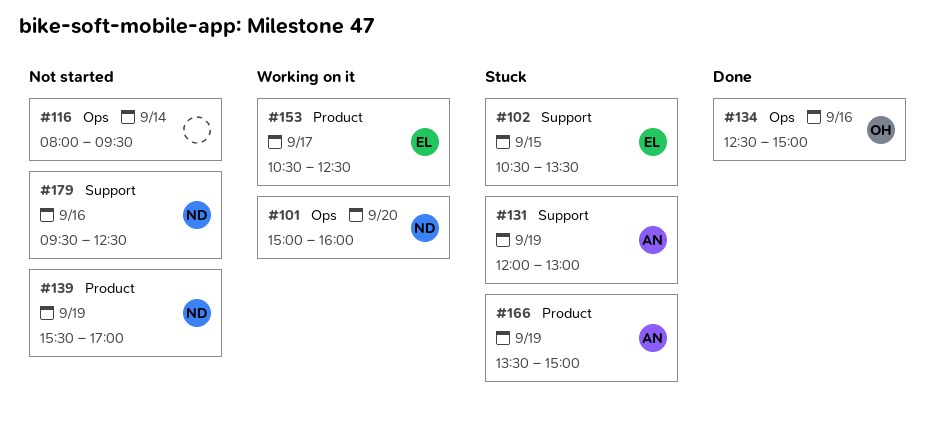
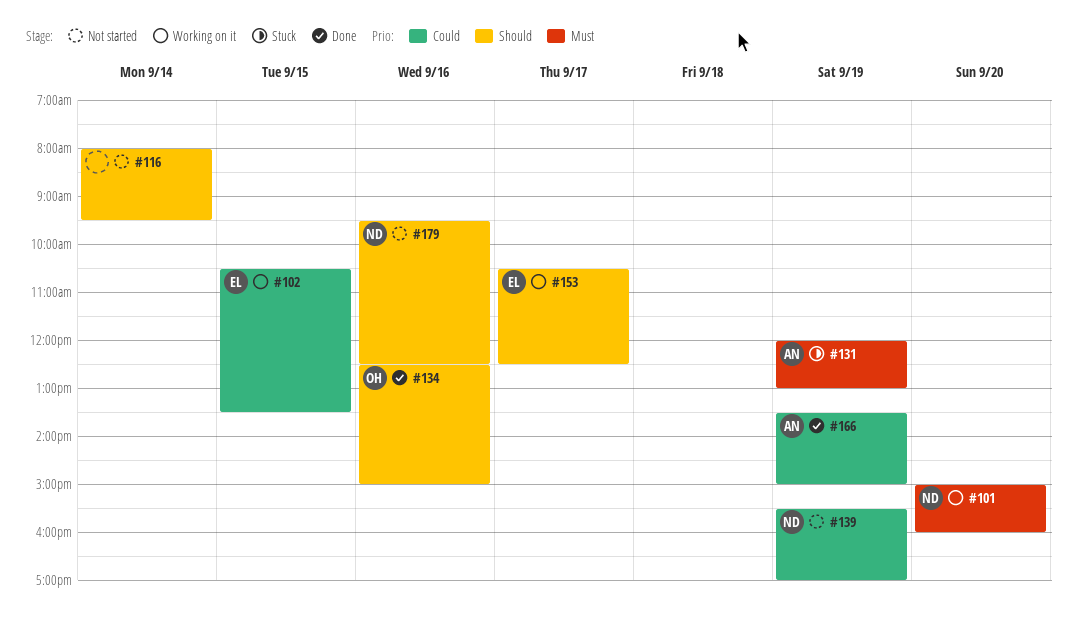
#102, status: Stuck -> Working on it
#166, status: Stuck -> Done

